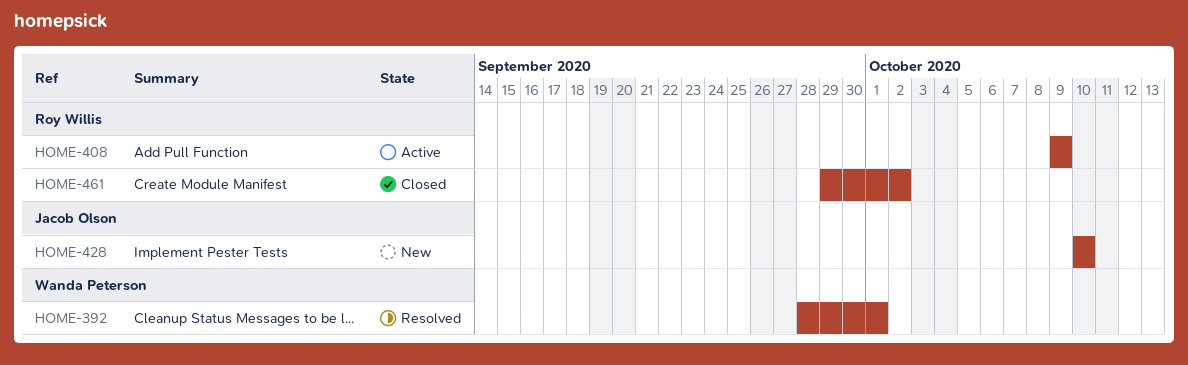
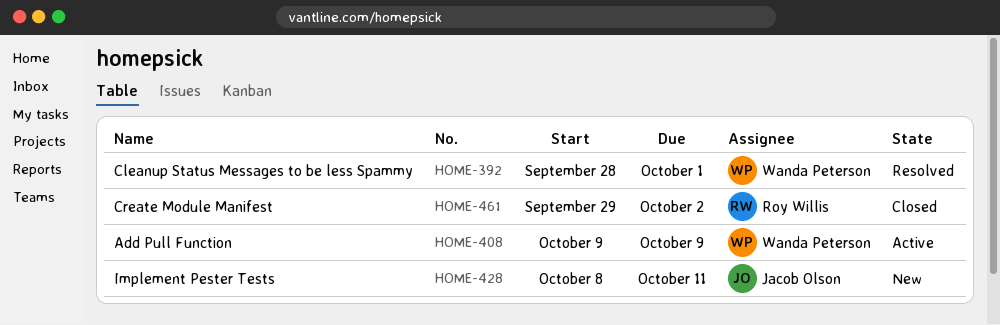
HOME-408, owner: Roy Willis -> Wanda Peterson
HOME-428, start: Oct 10 -> Oct 8
HOME-428, due: Oct 10 -> Oct 11

